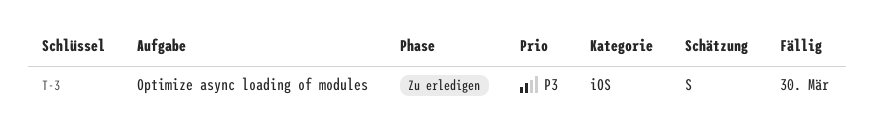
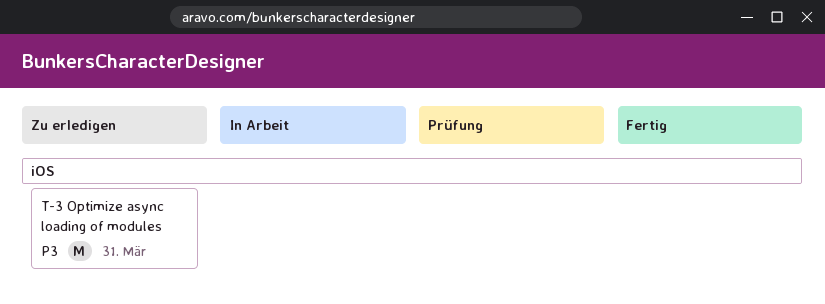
T-3, estimate: S -> M
T-3, due: Mar 30 -> Mar 31

